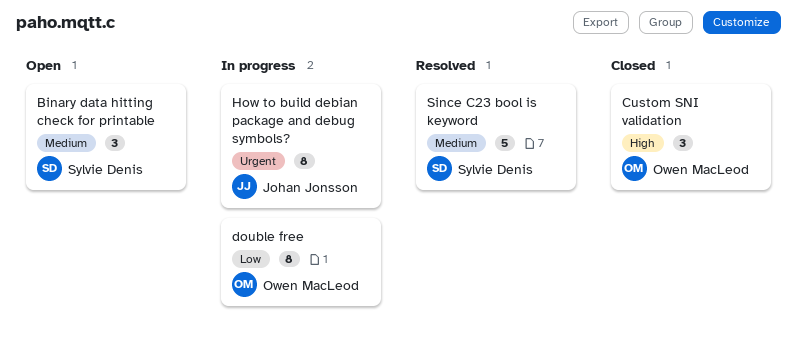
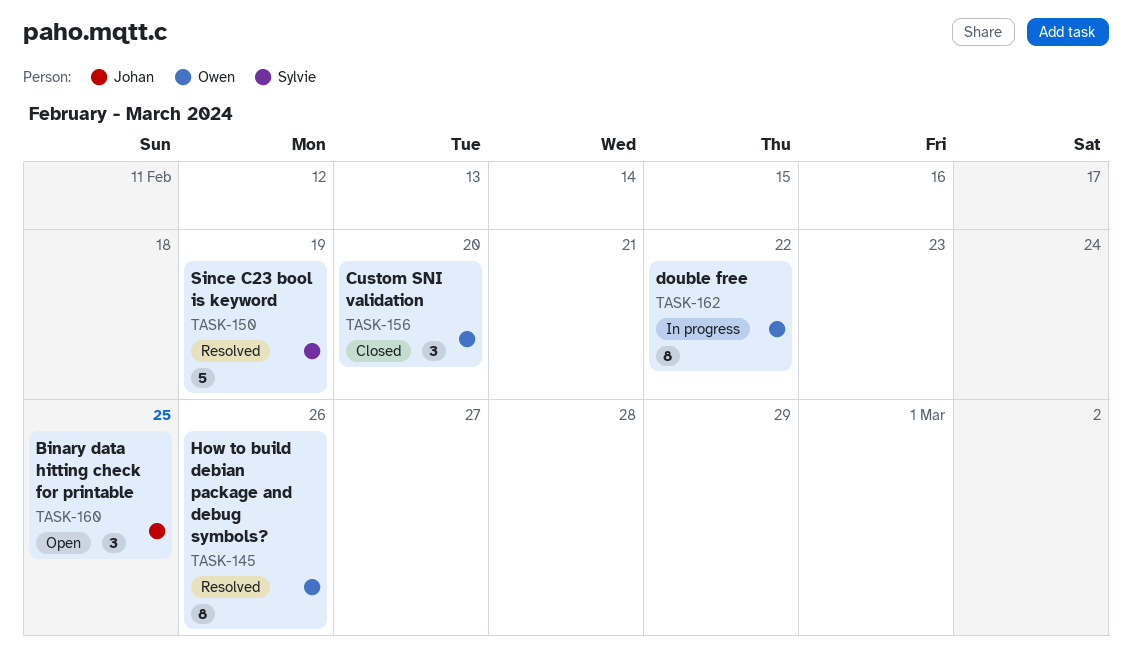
Binary data hitting check for printable, owner: Sylvie Denis -> Johan Jonsson
How to build debian package and debug symbols?, status: In progress -> Resolved
How to build debian package and debug symbols?, owner: Johan Jonsson -> Owen MacLeod

